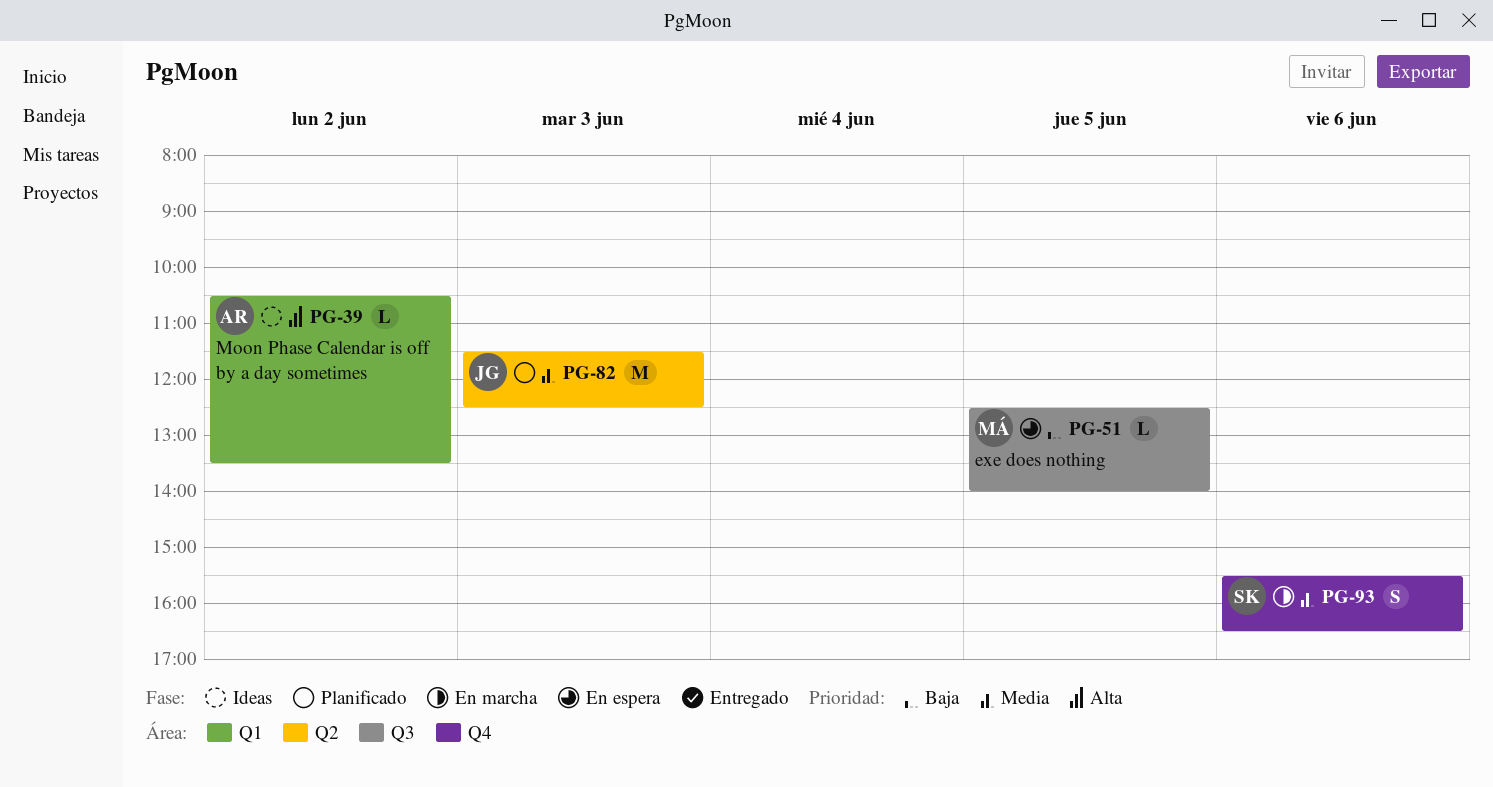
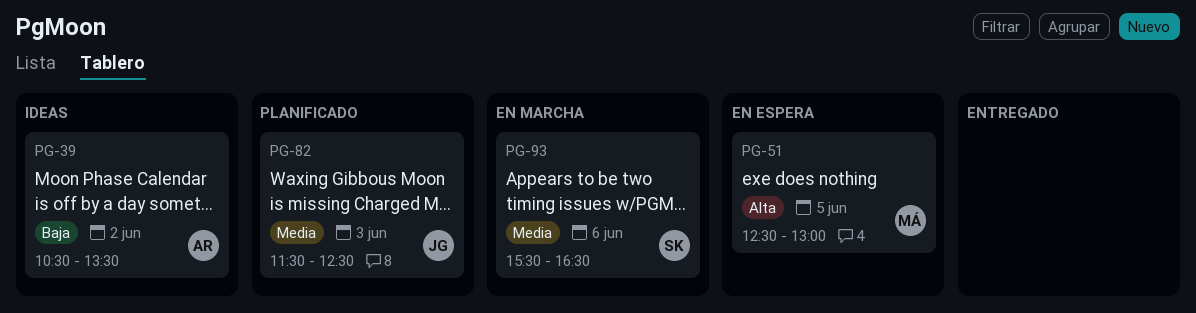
PG-39, priority: Alta -> Baja
PG-51, priority: Baja -> Alta
PG-51, ends: 14:00 -> 13:00

